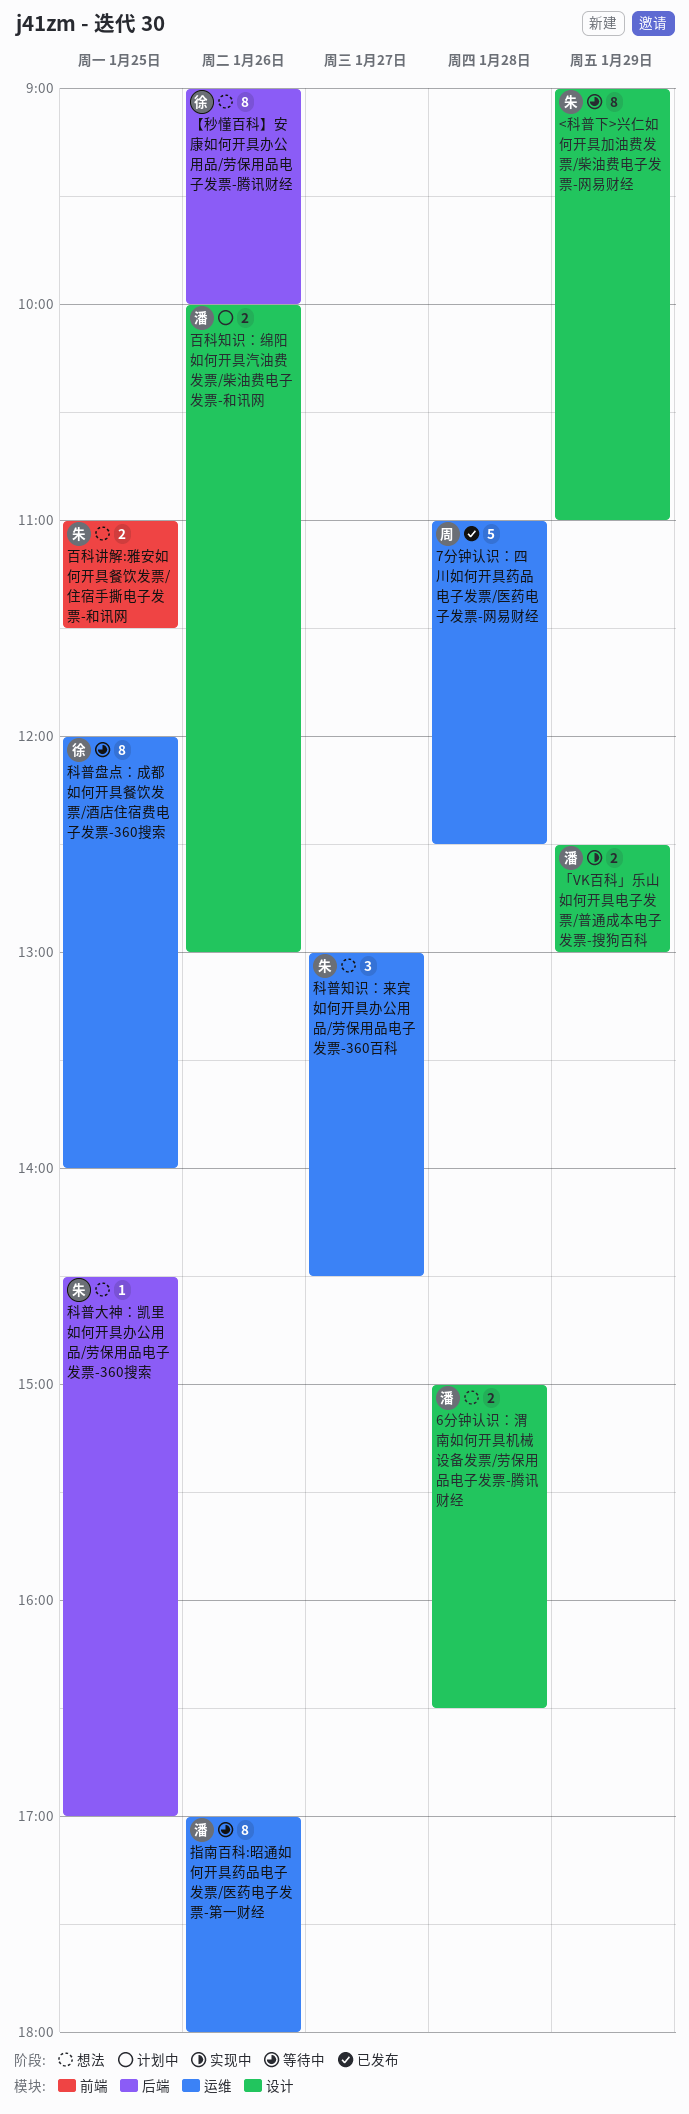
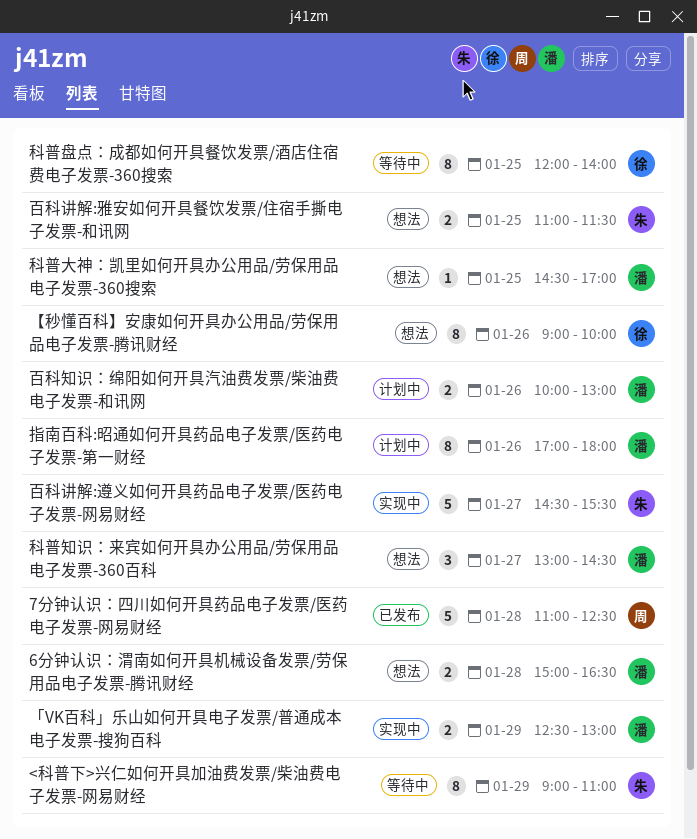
指南百科:昭通如何开具药品电子发票/医药电子发票-第一财经, status: 等待中 -> 计划中
百科讲解:遵义如何开具药品电子发票/医药电子发票-网易财经: none -> present
科普大神：凯里如何开具办公用品/劳保用品电子发票-360搜索, owner: 朱 -> 潘
科普知识：来宾如何开具办公用品/劳保用品电子发票-360百科, owner: 朱 -> 潘

